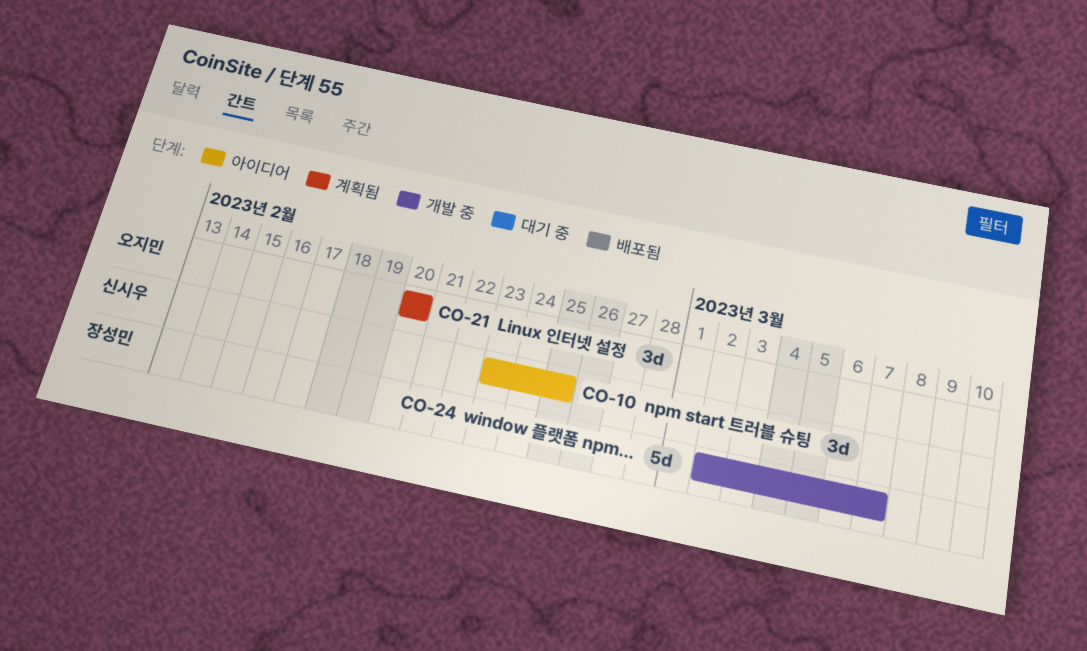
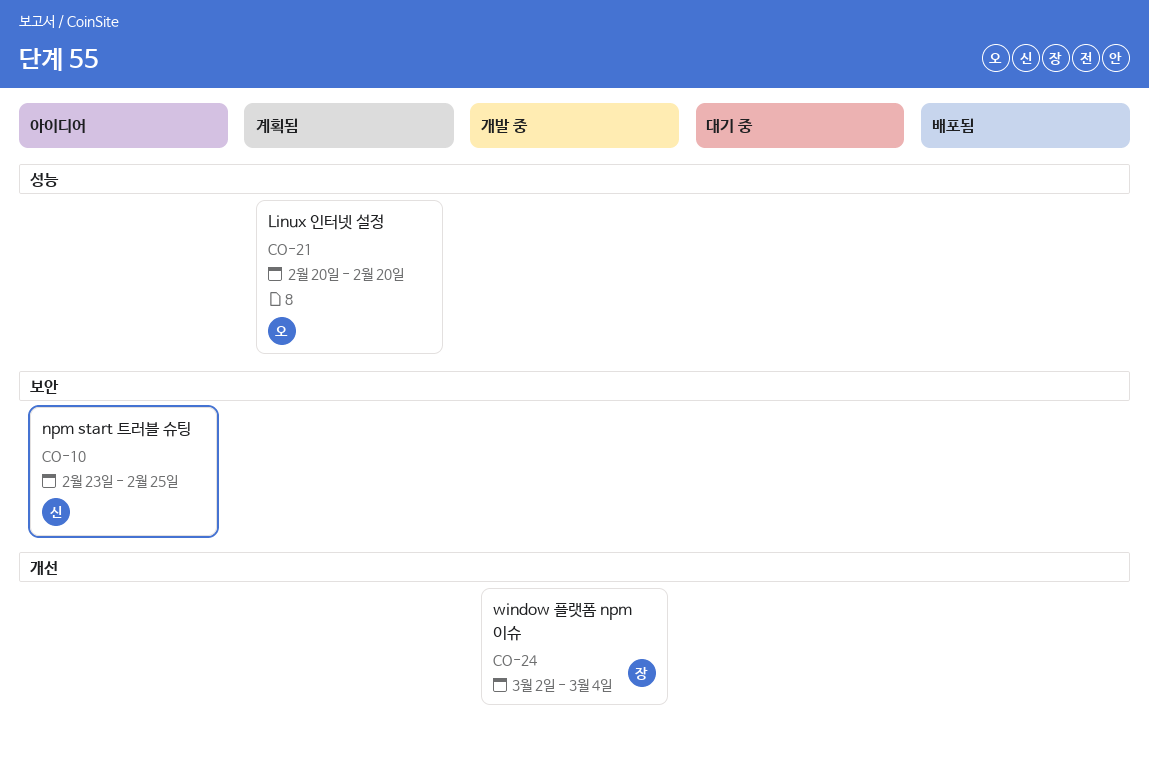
CO-24, due: Mar 7 -> Mar 4

